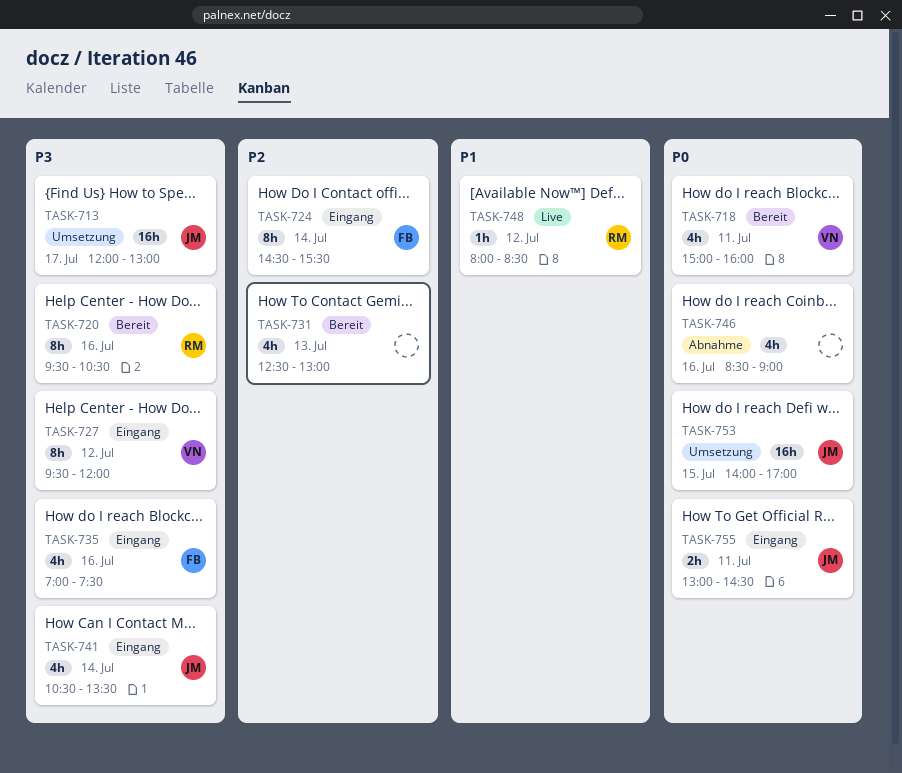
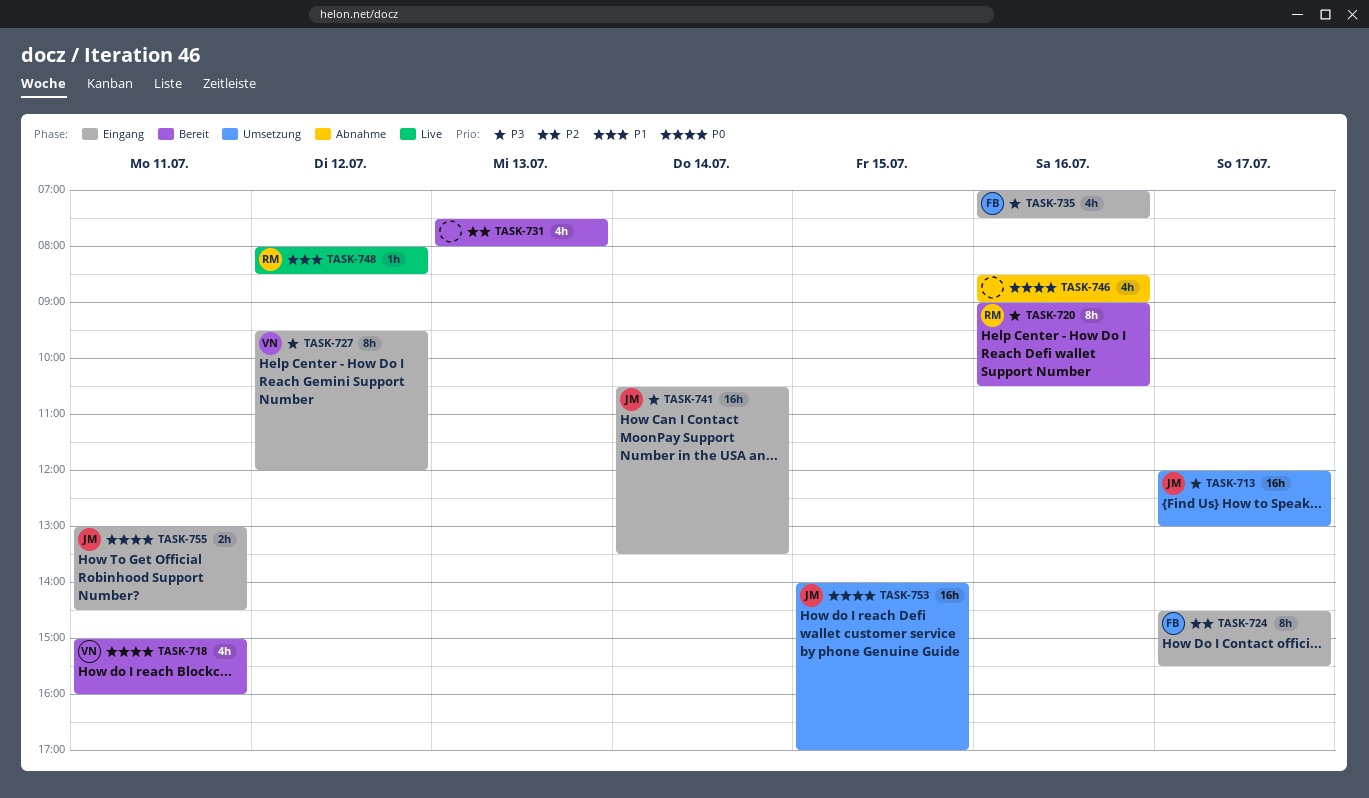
TASK-720, begins: 09:30 -> 09:00
TASK-724, day: Jul 14 -> Jul 17
TASK-731, begins: 12:30 -> 07:30
TASK-731, ends: 13:00 -> 08:00
TASK-741, estimate: 4h -> 16h

